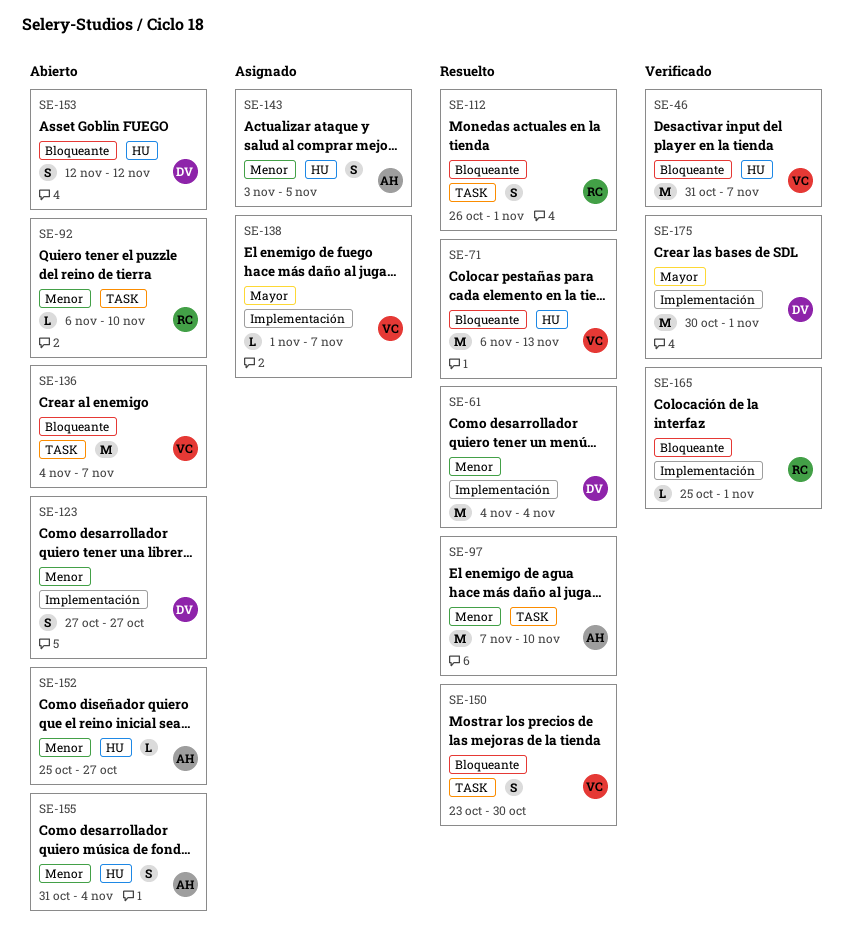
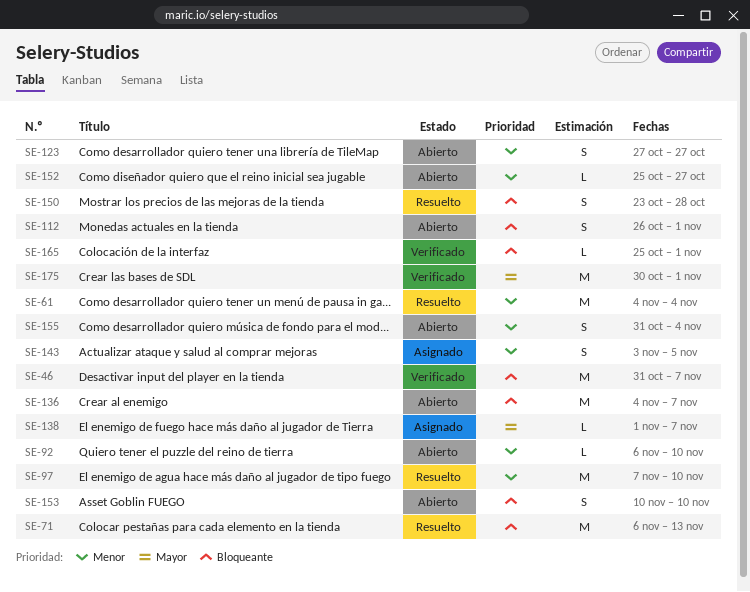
SE-112, status: Resuelto -> Abierto
SE-150, due: Oct 30 -> Oct 28
SE-153, start: Nov 12 -> Nov 10
SE-153, due: Nov 12 -> Nov 10

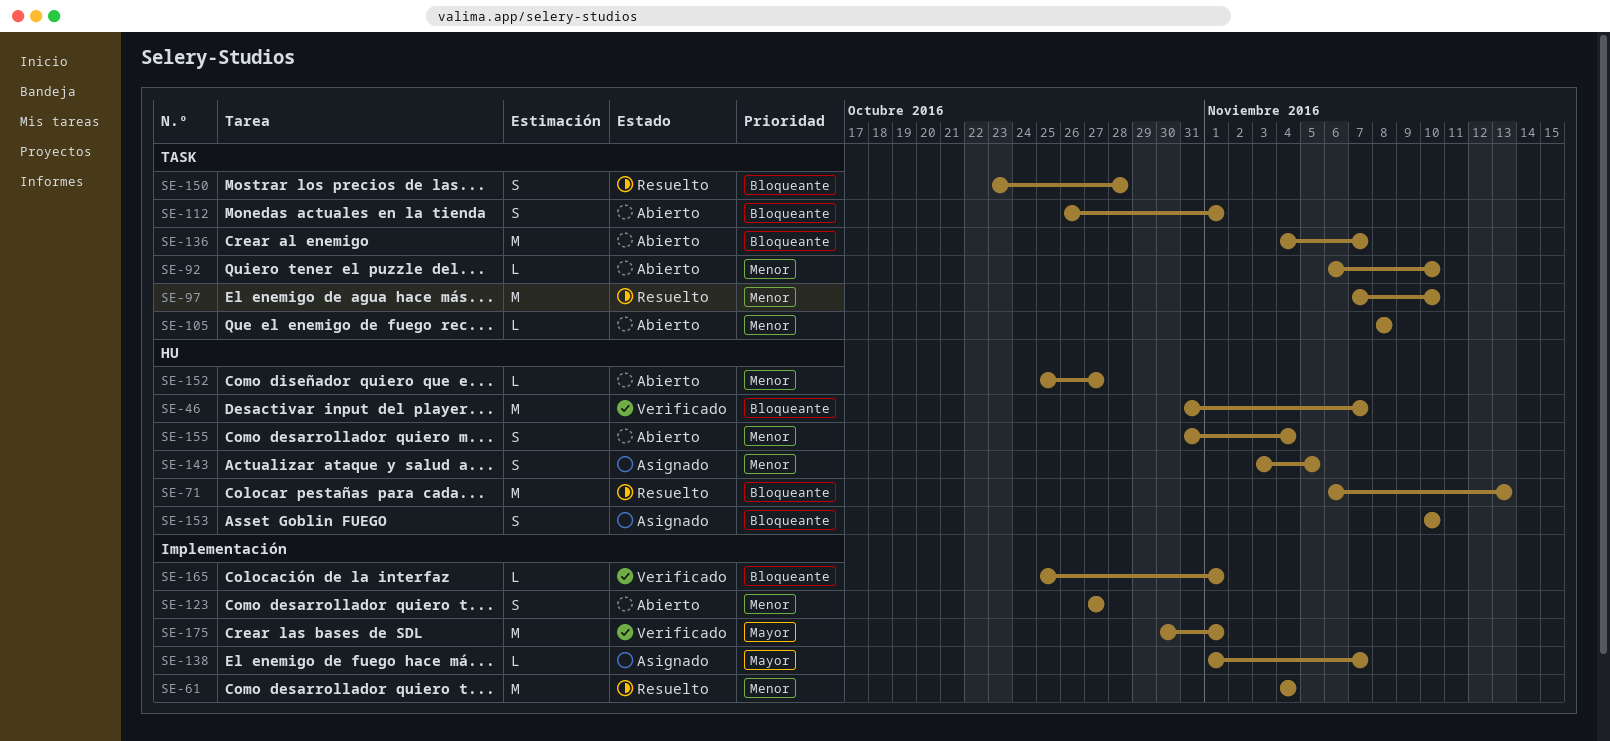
SE-105: none -> present
SE-153, status: Abierto -> Asignado

